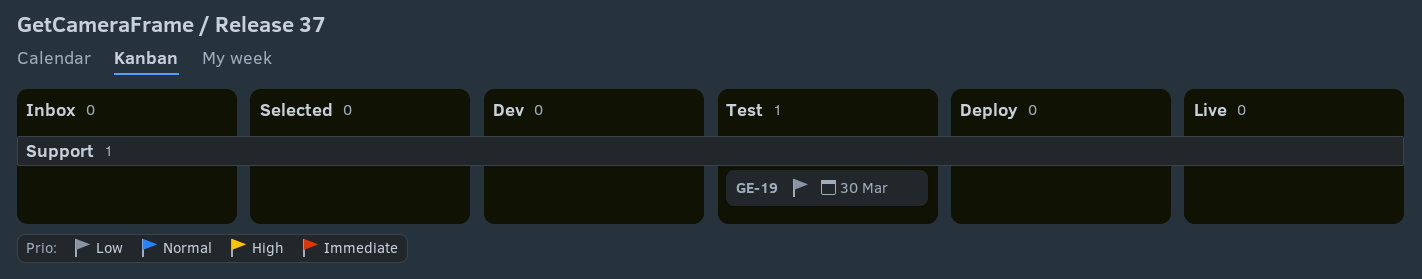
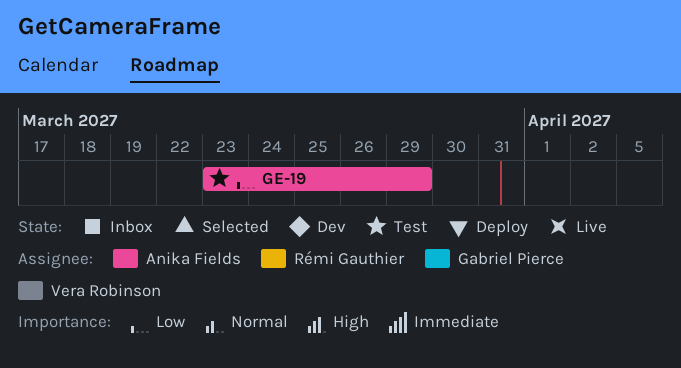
GE-19, due: Mar 30 -> Mar 29

